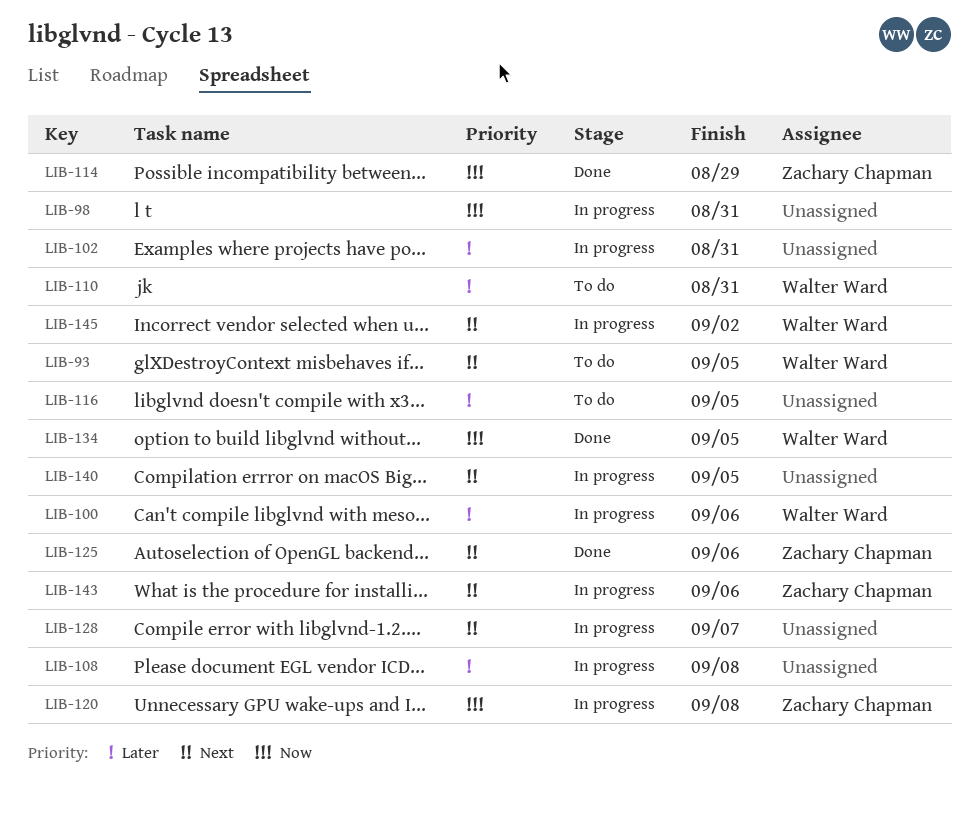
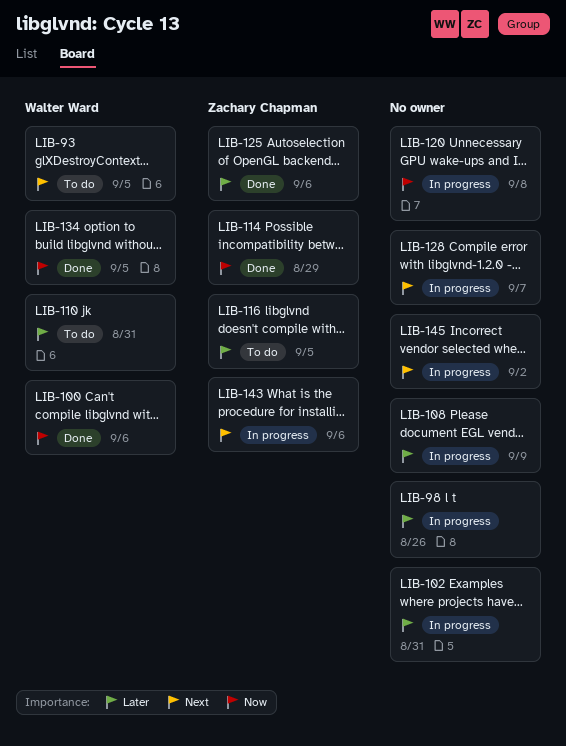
LIB-98, priority: Now -> Later
LIB-98, due: Aug 31 -> Aug 26
LIB-100, status: In progress -> Done
LIB-100, priority: Later -> Now
LIB-108, due: Sep 8 -> Sep 9
LIB-116, owner: none -> Zachary Chapman
LIB-120, owner: Zachary Chapman -> none
LIB-125, priority: Next -> Later
LIB-140: present -> none
LIB-145, owner: Walter Ward -> none

